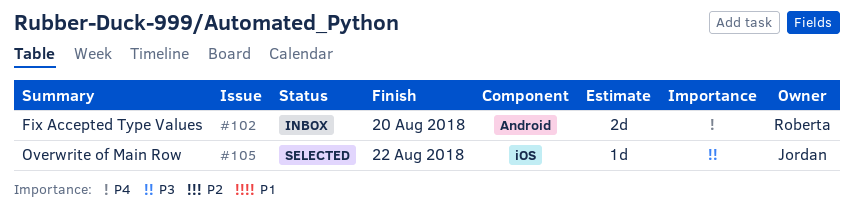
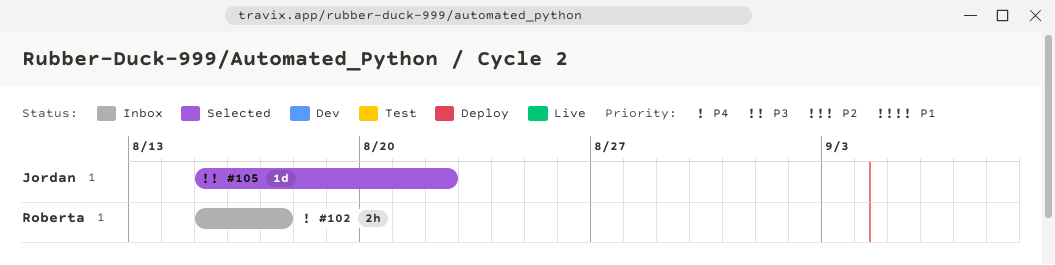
#102, estimate: 2d -> 2h
#102, due: Aug 20 -> Aug 17

